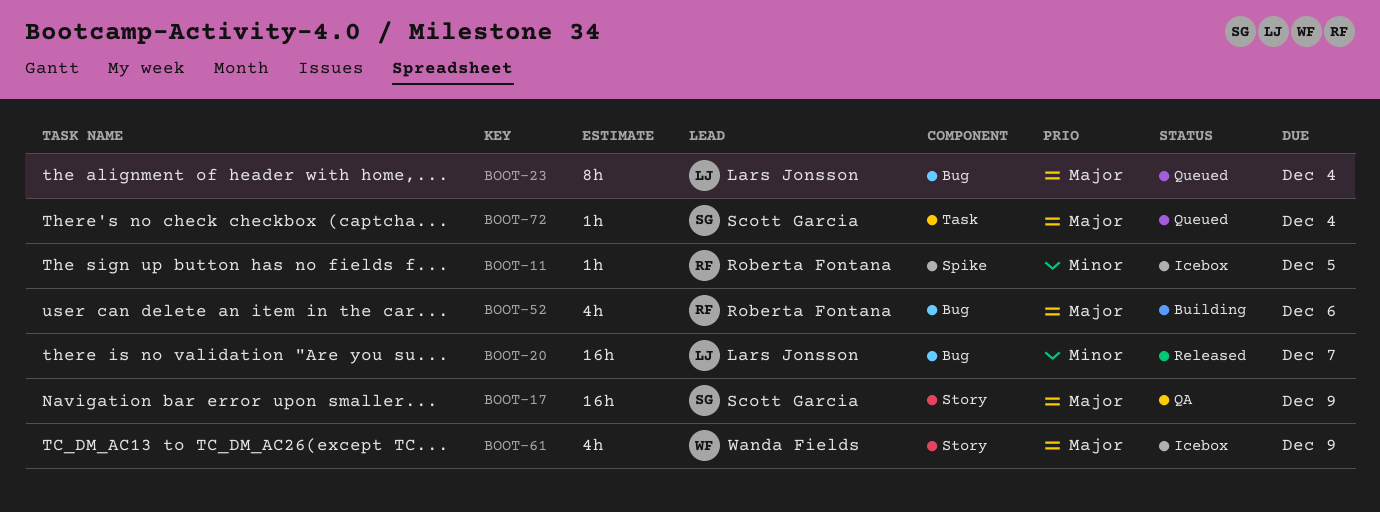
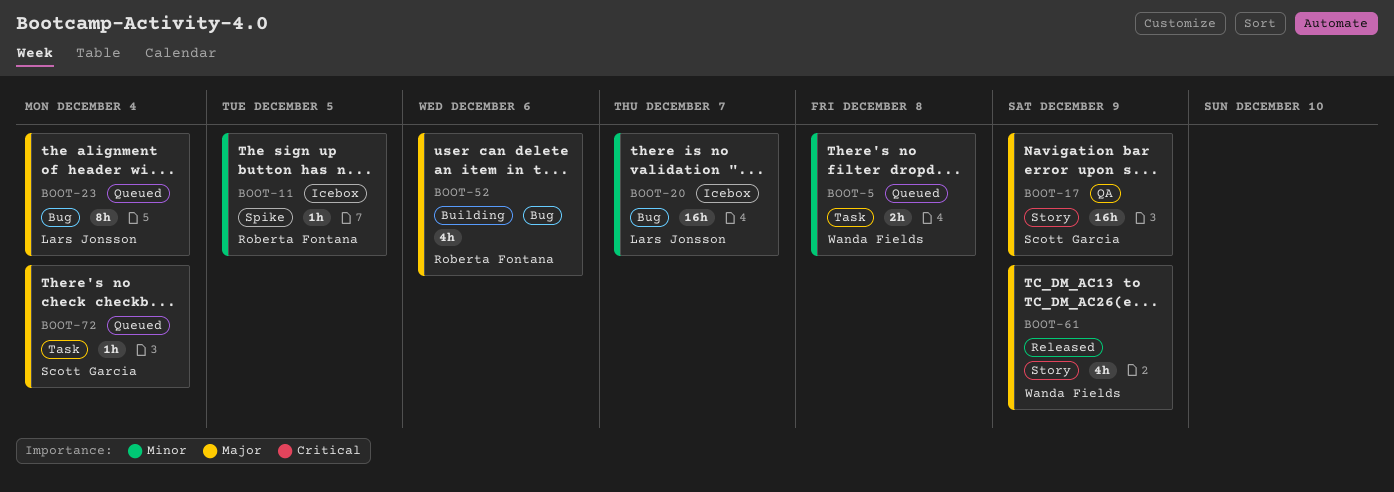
BOOT-5: none -> present
BOOT-20, status: Released -> Icebox
BOOT-61, status: Icebox -> Released

